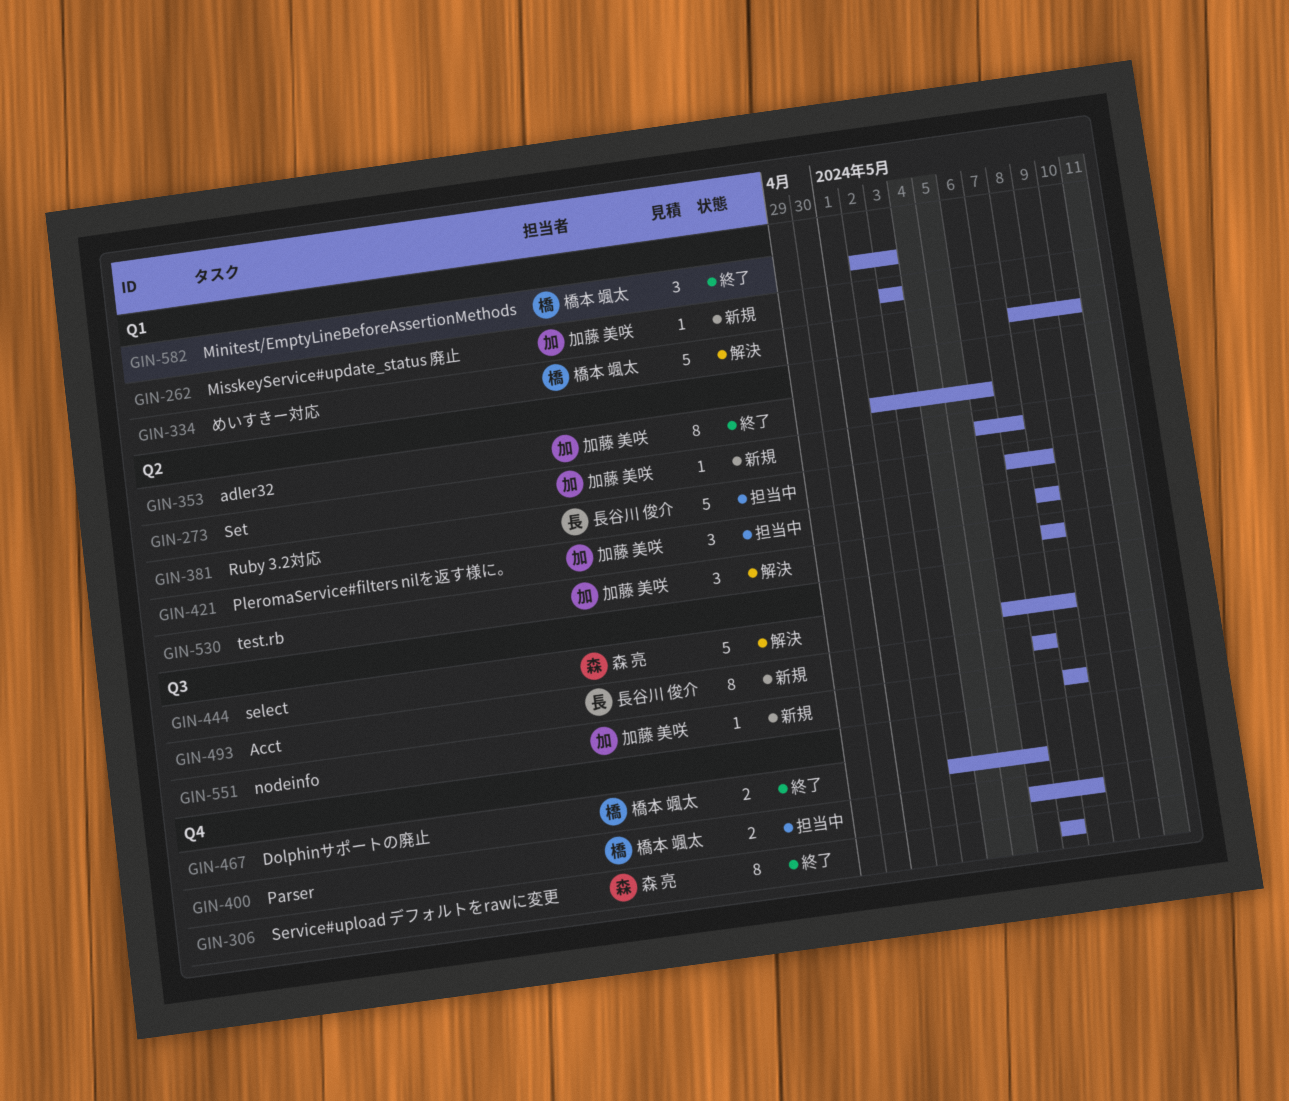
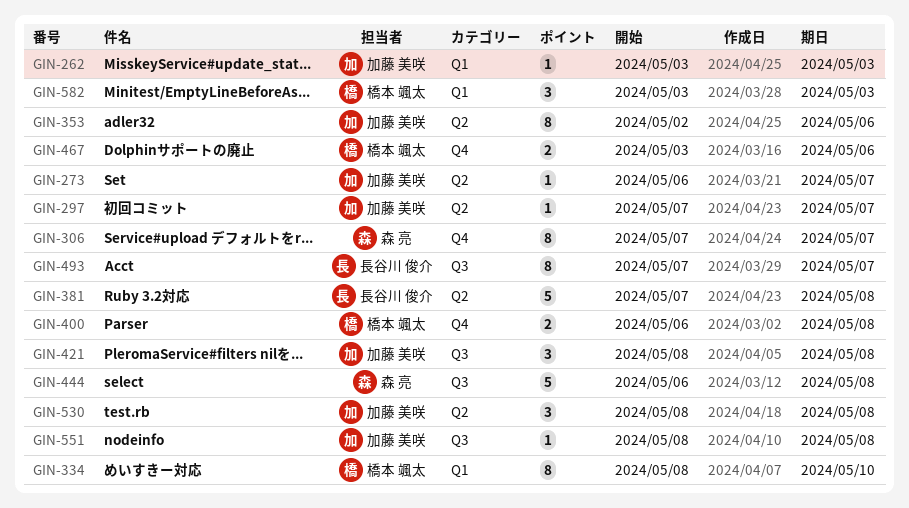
GIN-297: none -> present
GIN-334, estimate: 5 -> 8
GIN-421, label: Q2 -> Q3
GIN-582, start: May 2 -> May 3

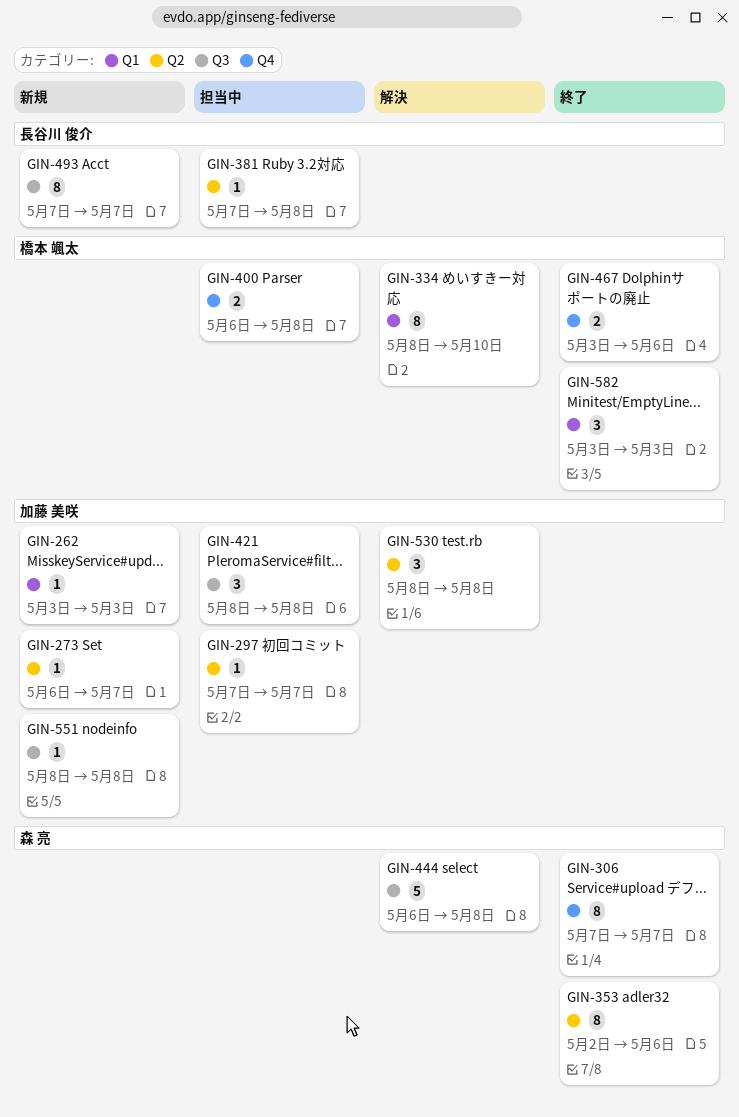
GIN-353, owner: 加藤 美咲 -> 森 亮
GIN-381, estimate: 5 -> 1

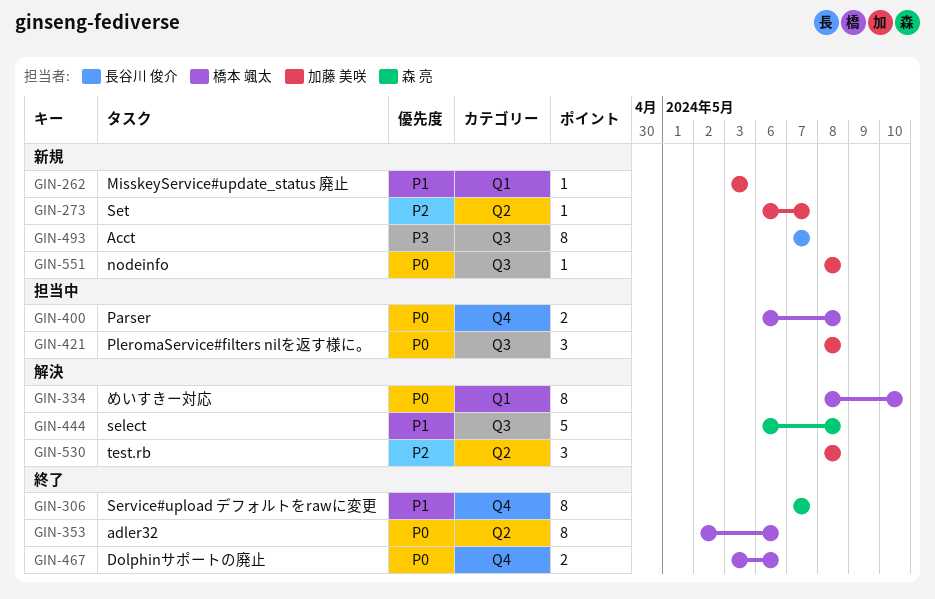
GIN-297: present -> none
GIN-353, owner: 森 亮 -> 橋本 颯太
GIN-381: present -> none
GIN-582: present -> none

